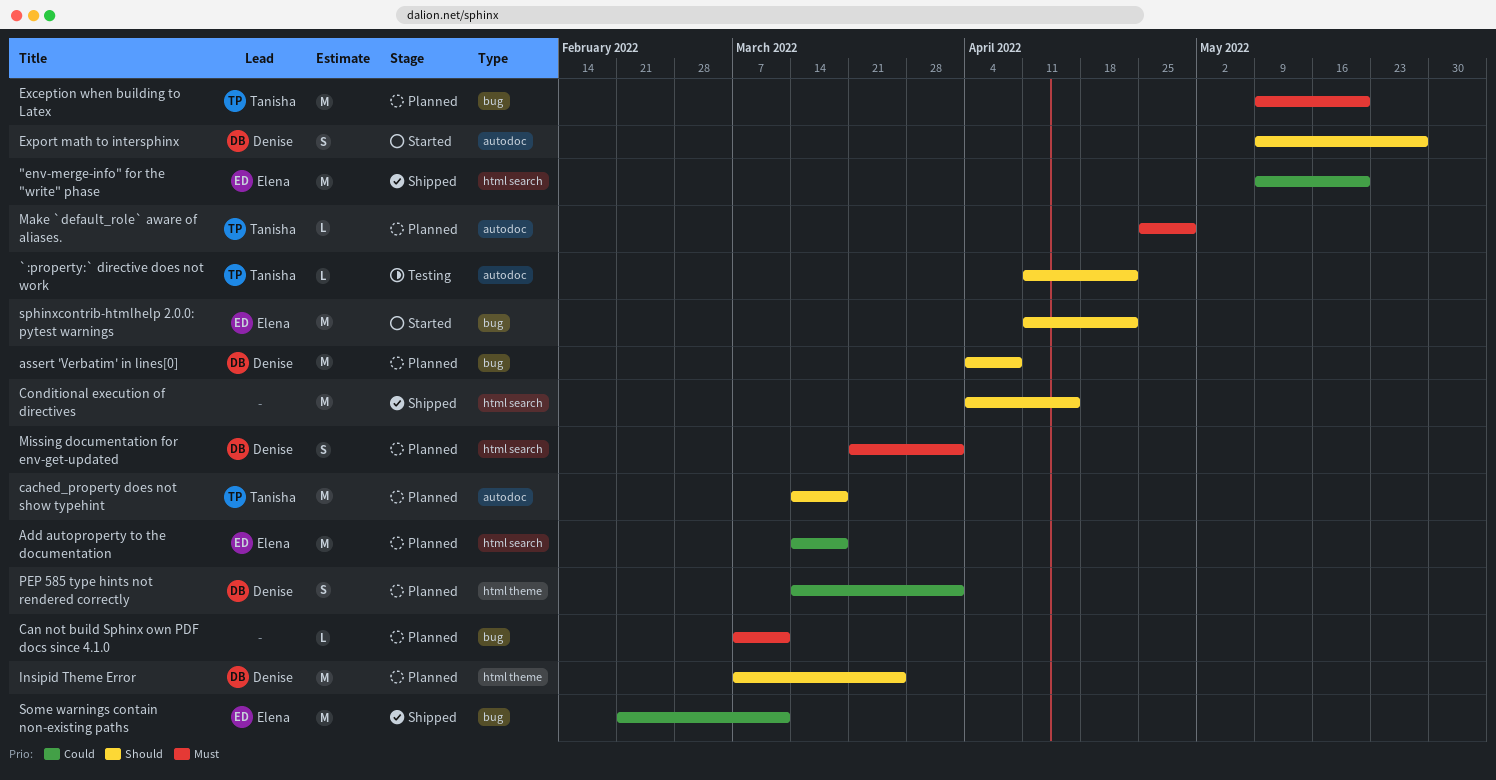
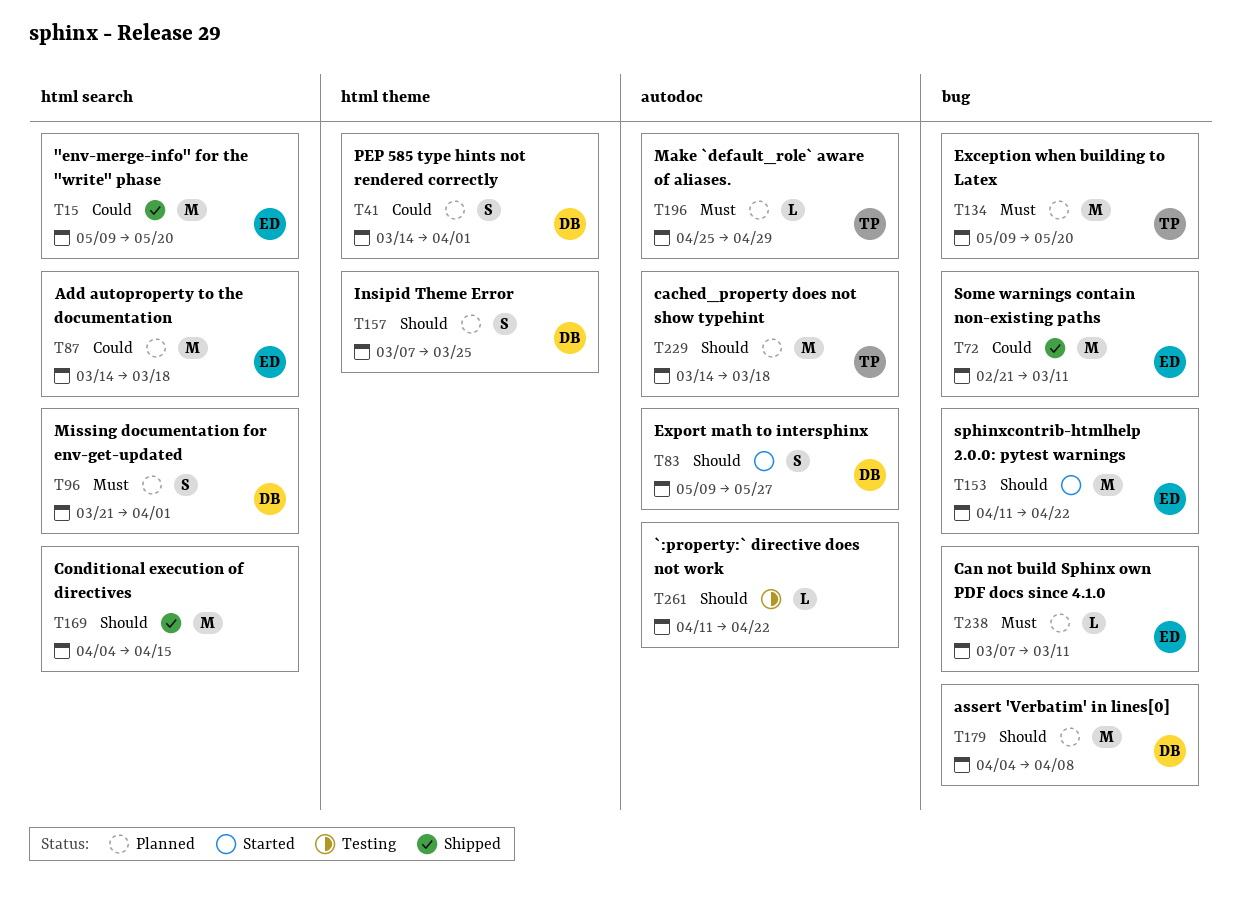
`:property:` directive does not work, owner: Tanisha -> none
Can not build Sphinx own PDF docs since 4.1.0, owner: none -> Elena
Insipid Theme Error, estimate: M -> S

